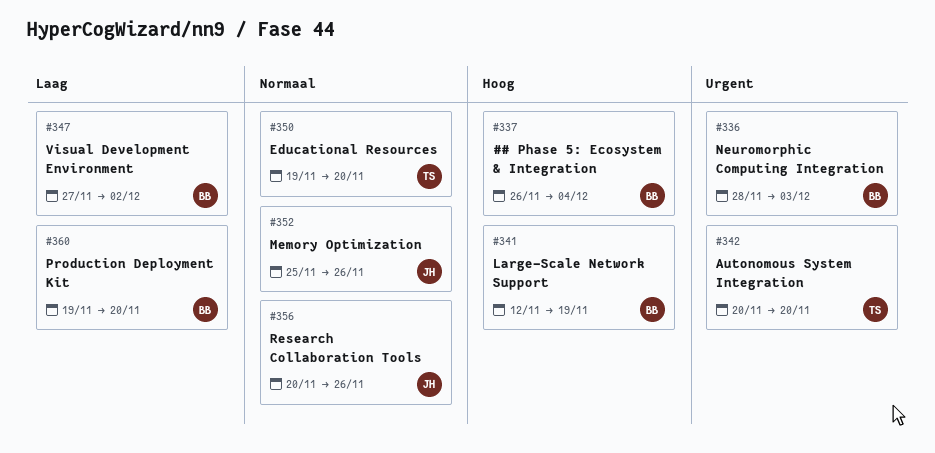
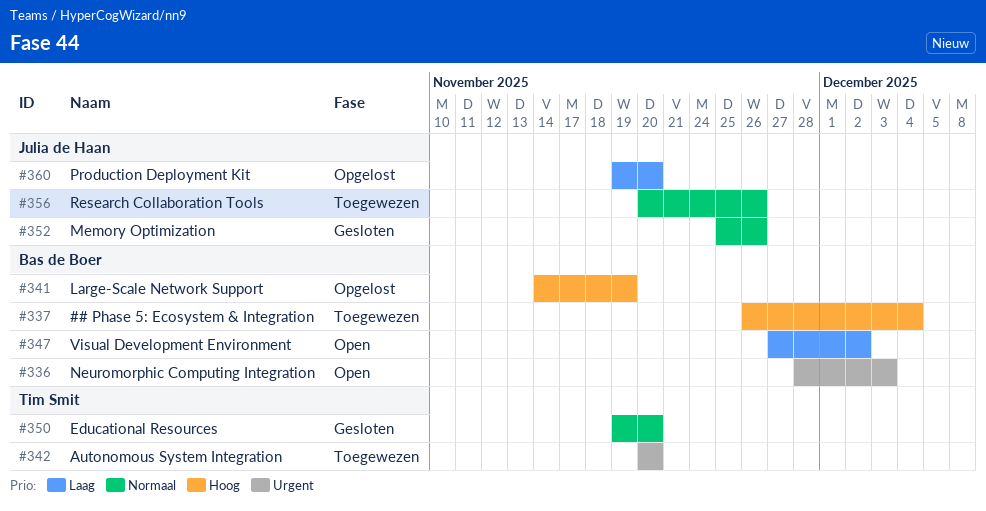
#341, start: Nov 12 -> Nov 14
#360, owner: Bas de Boer -> Julia de Haan

